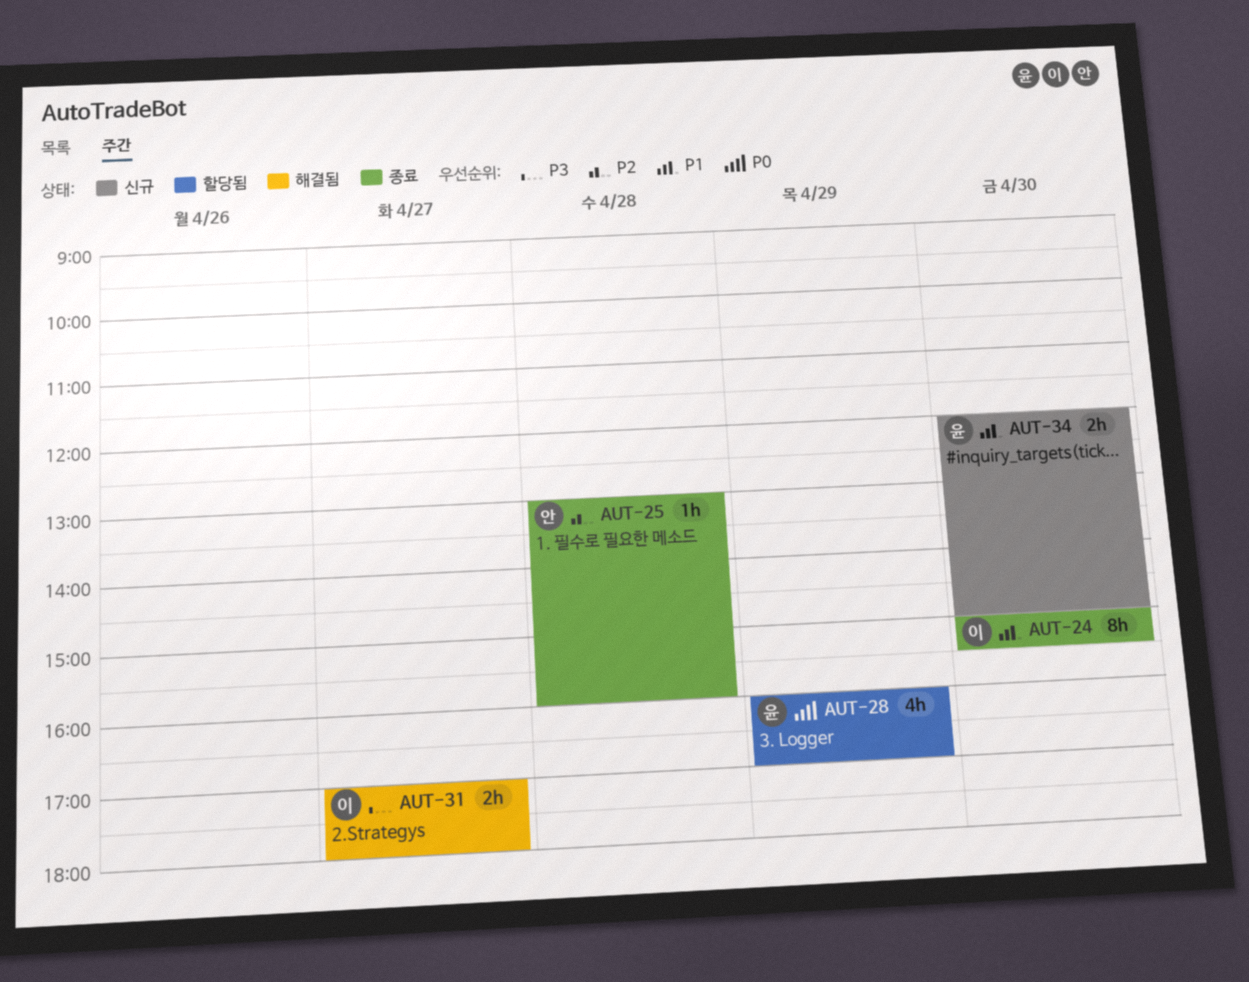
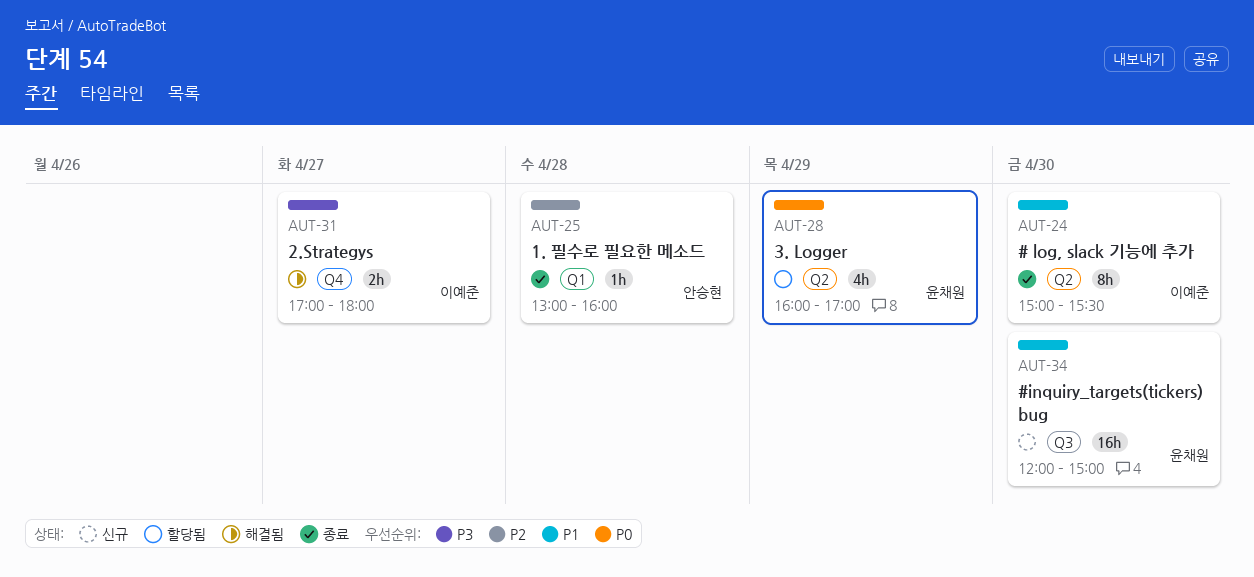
AUT-34, estimate: 2h -> 16h

